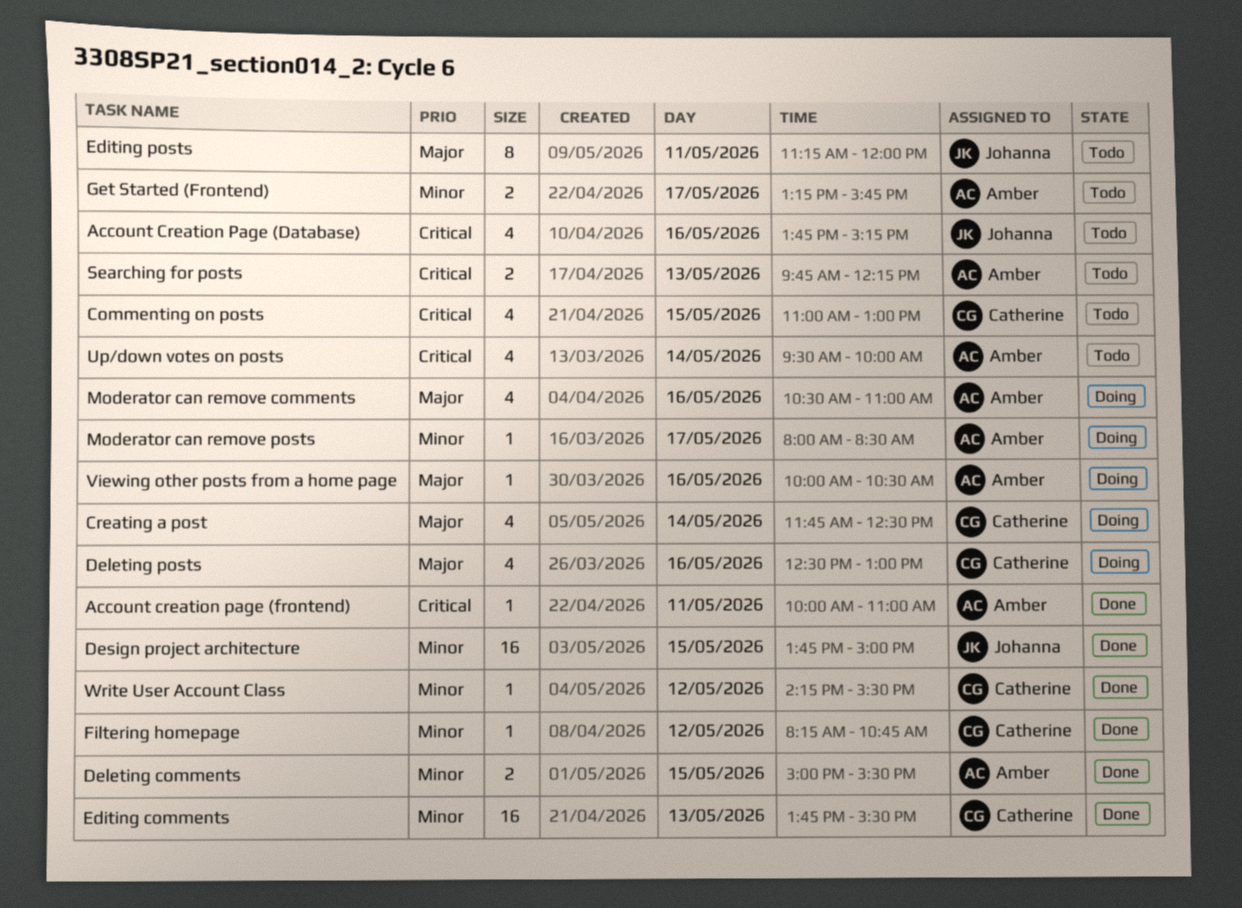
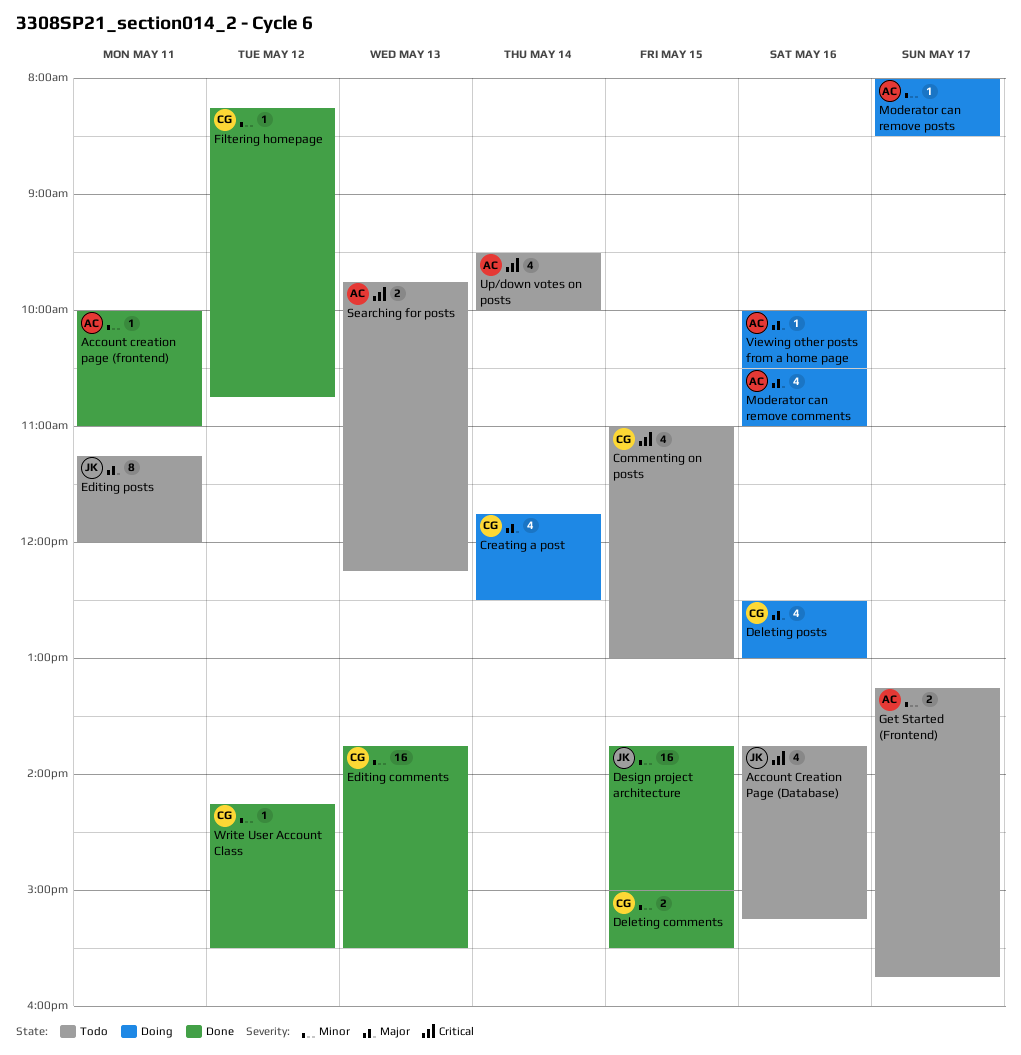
Account creation page (frontend), priority: Critical -> Minor
Deleting comments, owner: Amber -> Catherine

